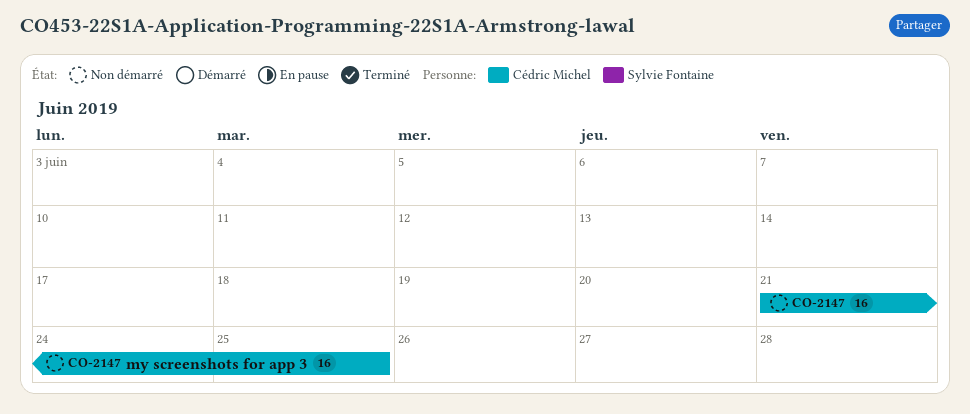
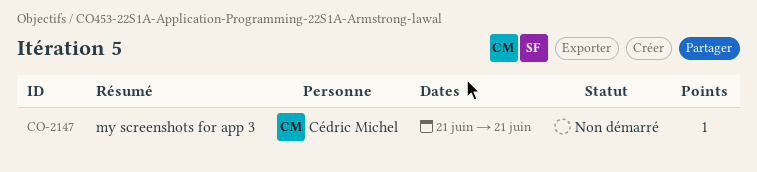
CO-2147, estimate: 16 -> 1
CO-2147, due: Jun 25 -> Jun 21

